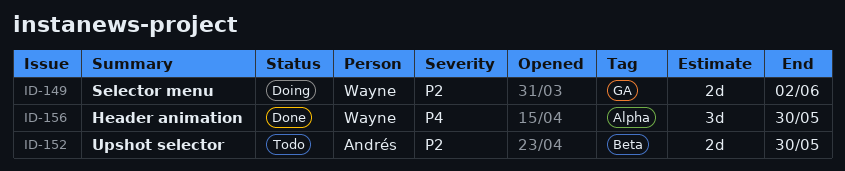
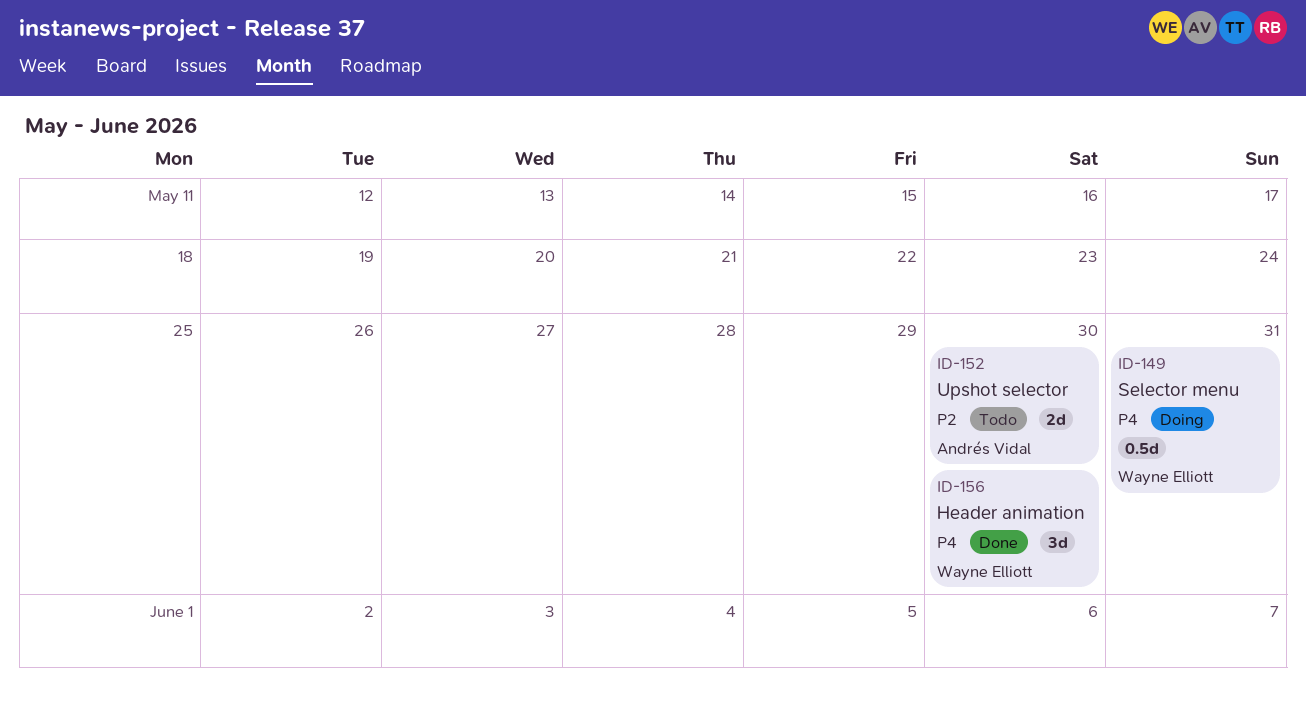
ID-149, priority: P2 -> P4
ID-149, estimate: 2d -> 0.5d
ID-149, due: Jun 2 -> May 31

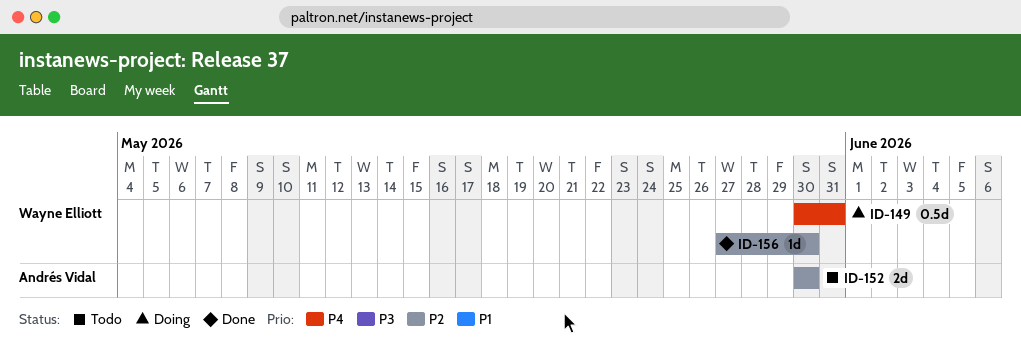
ID-156, priority: P4 -> P2
ID-156, estimate: 3d -> 1d

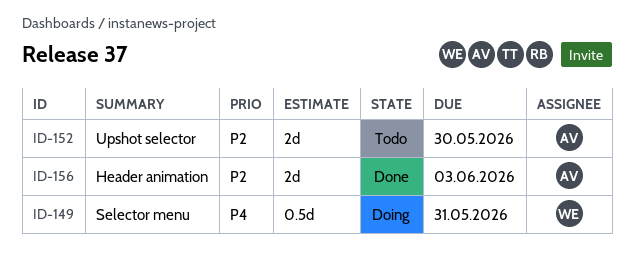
ID-156, owner: Wayne Elliott -> Andrés Vidal
ID-156, estimate: 1d -> 2d
ID-156, due: May 30 -> Jun 3

